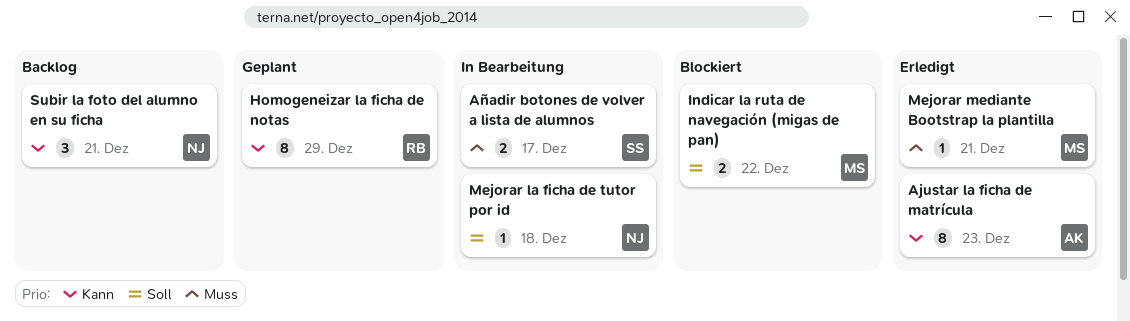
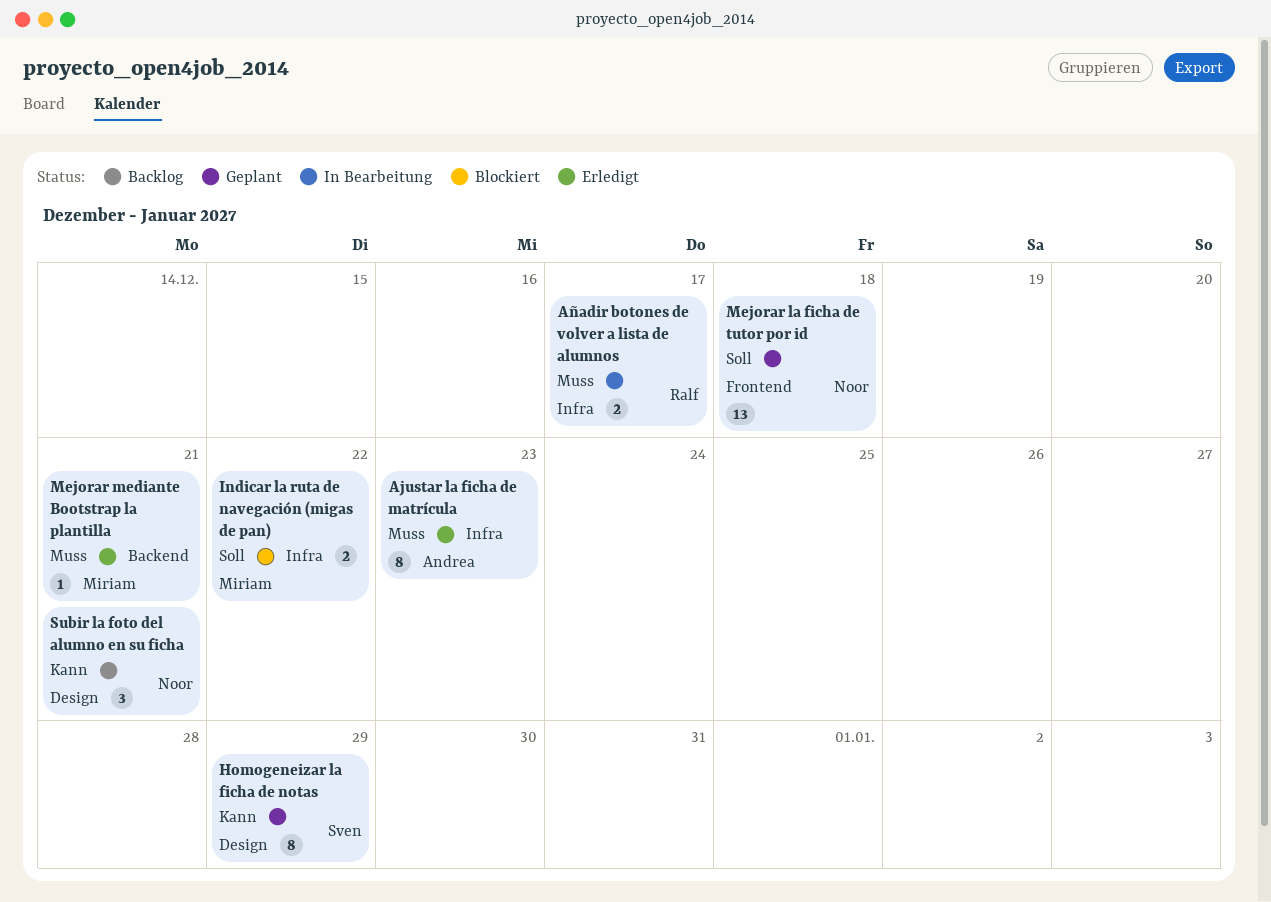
Ajustar la ficha de matrícula, priority: Kann -> Muss
Añadir botones de volver a lista de alumnos, owner: Sven -> Ralf
Homogeneizar la ficha de notas, owner: Ralf -> Sven
Mejorar la ficha de tutor por id, status: In Bearbeitung -> Geplant
Mejorar la ficha de tutor por id, estimate: 1 -> 13

